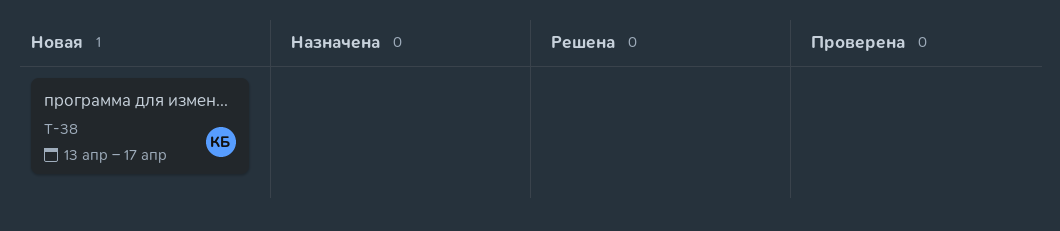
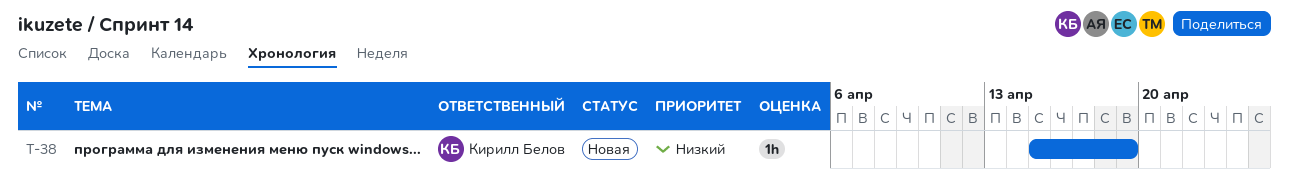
T-38, start: Apr 13 -> Apr 15
T-38, due: Apr 17 -> Apr 19

